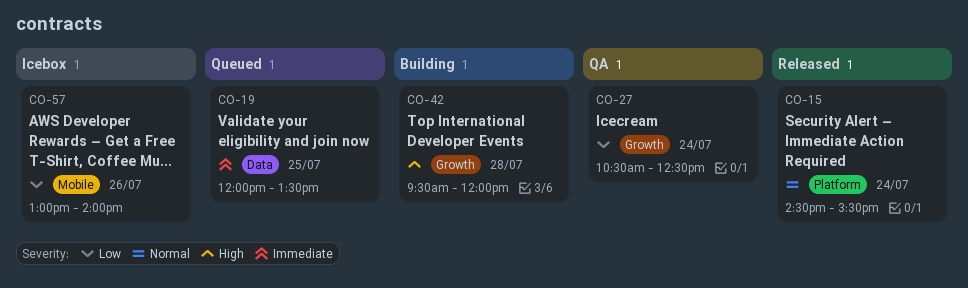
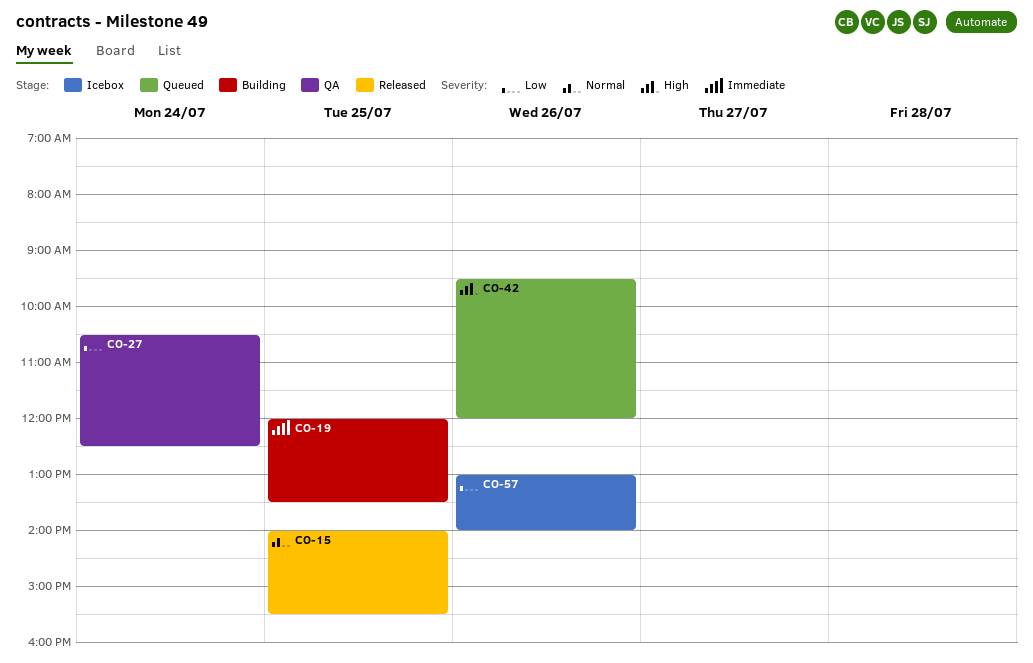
CO-15, day: Jul 24 -> Jul 25
CO-15, begins: 14:30 -> 14:00
CO-19, status: Queued -> Building
CO-42, status: Building -> Queued
CO-42, day: Jul 28 -> Jul 26

